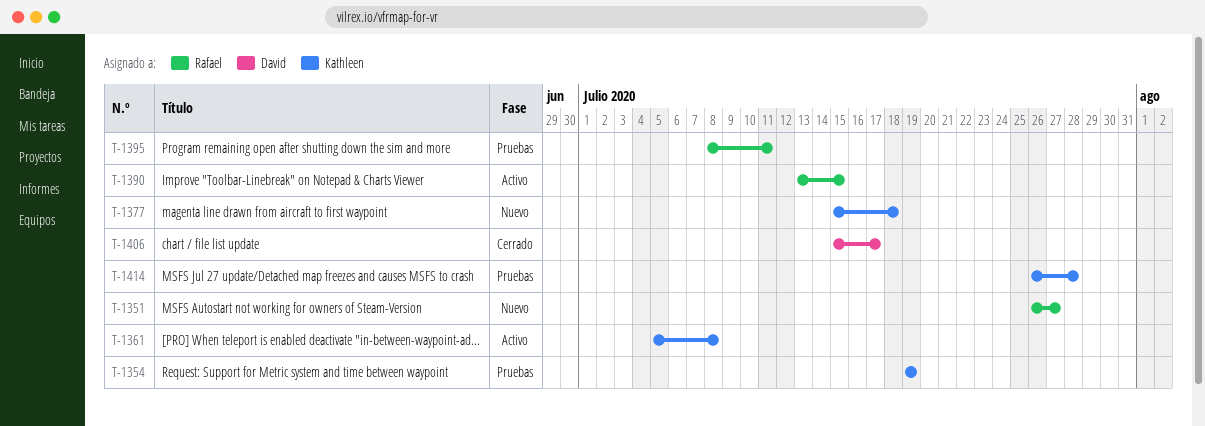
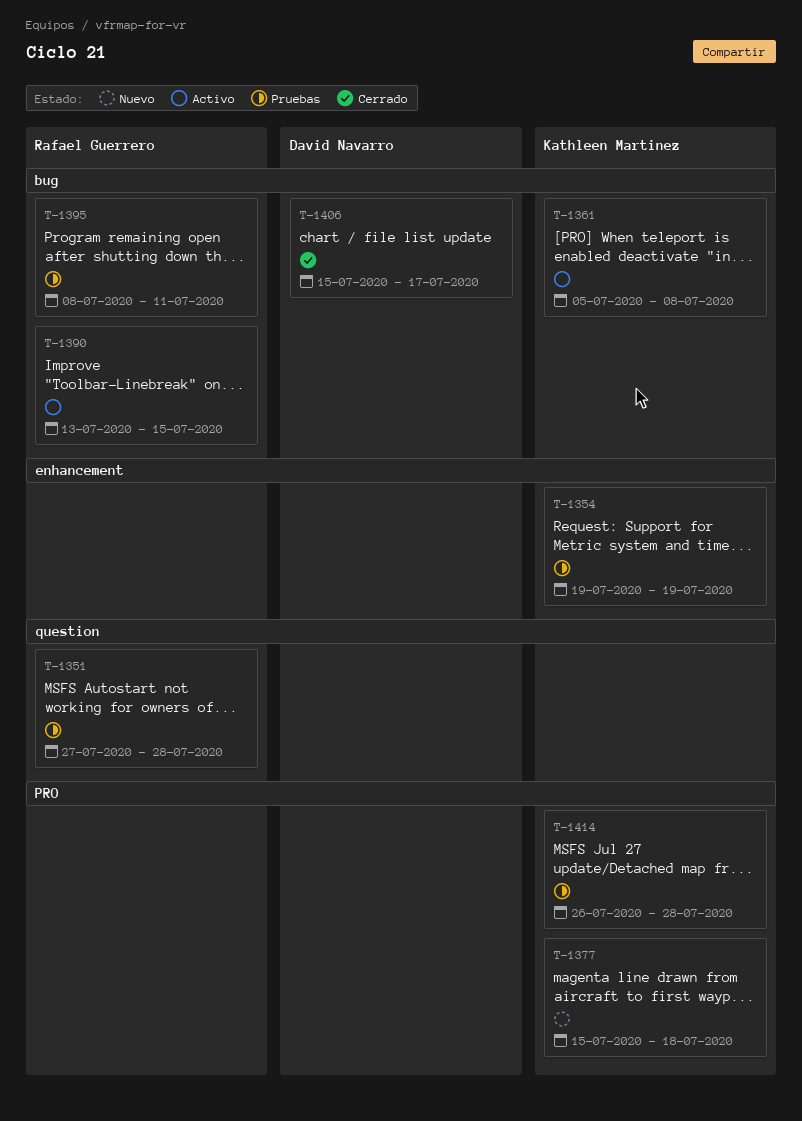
T-1351, status: Nuevo -> Pruebas
T-1351, start: Jul 26 -> Jul 27
T-1351, due: Jul 27 -> Jul 28

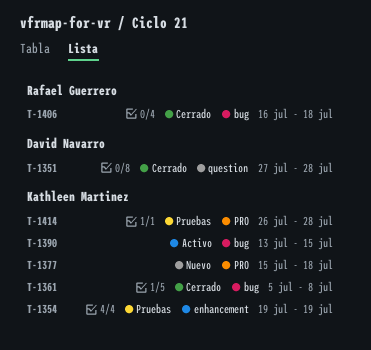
T-1351, status: Pruebas -> Cerrado
T-1351, owner: Rafael Guerrero -> David Navarro
T-1361, status: Activo -> Cerrado
T-1390, owner: Rafael Guerrero -> Kathleen Martinez
T-1395: present -> none
T-1406, owner: David Navarro -> Rafael Guerrero
T-1406, start: Jul 15 -> Jul 16
T-1406, due: Jul 17 -> Jul 18

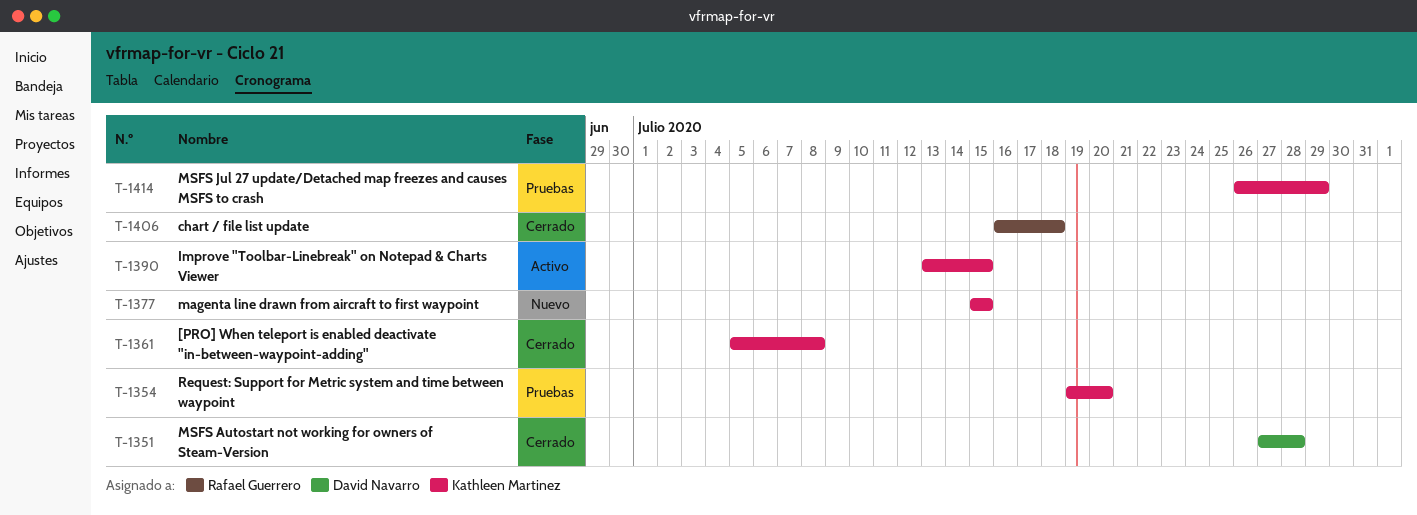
T-1354, due: Jul 19 -> Jul 20
T-1377, due: Jul 18 -> Jul 15
T-1414, due: Jul 28 -> Jul 29

